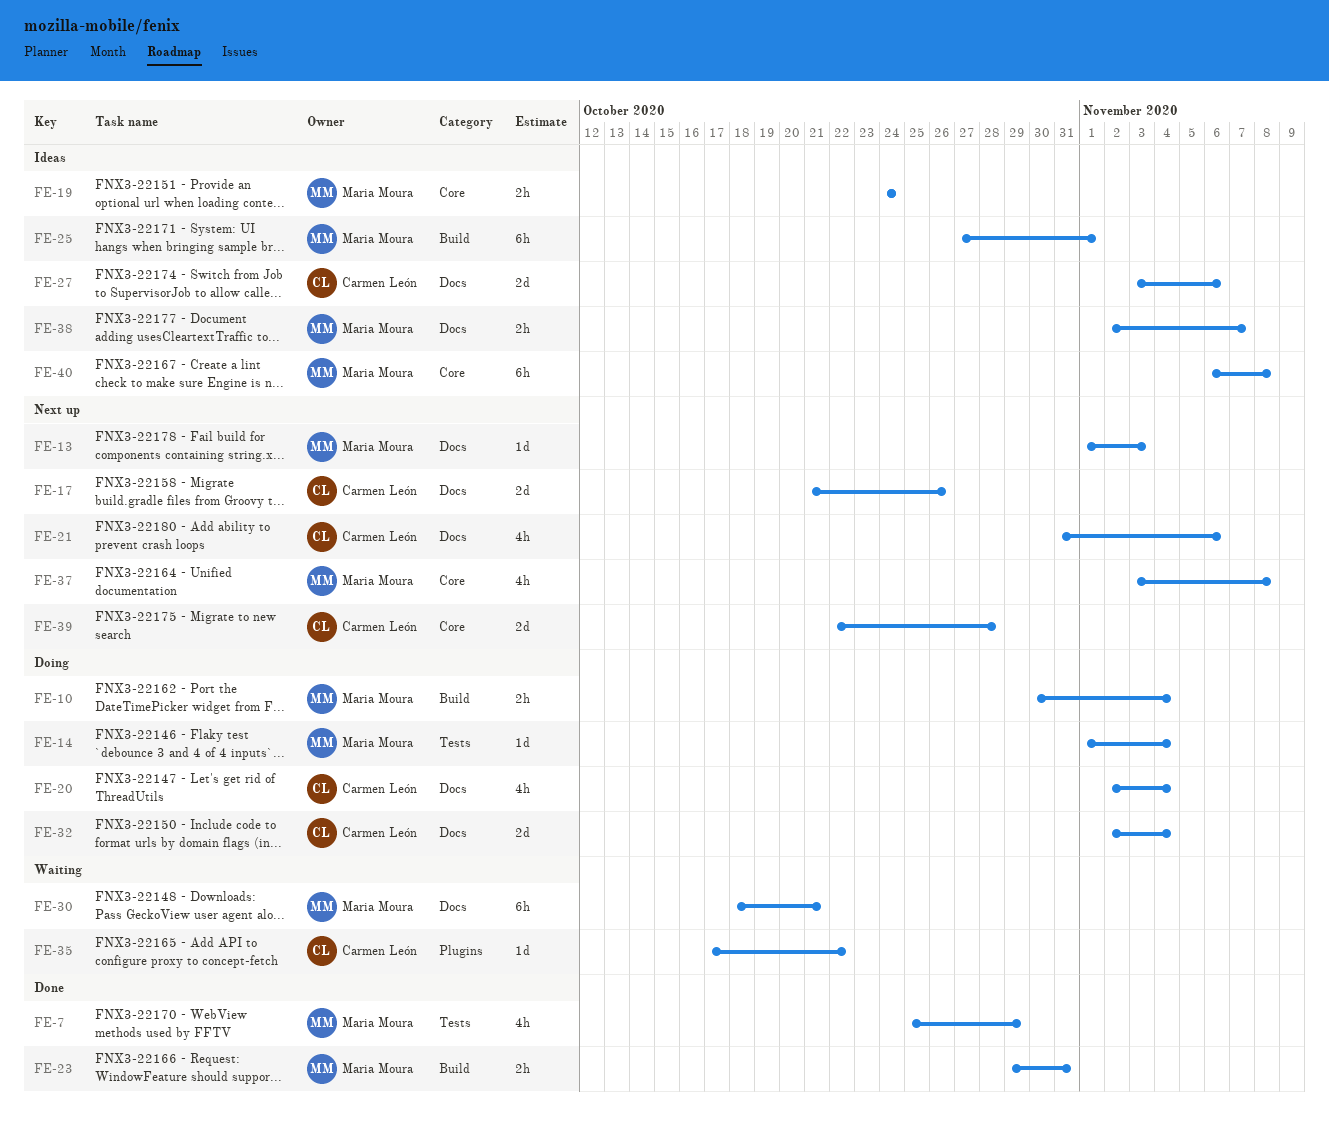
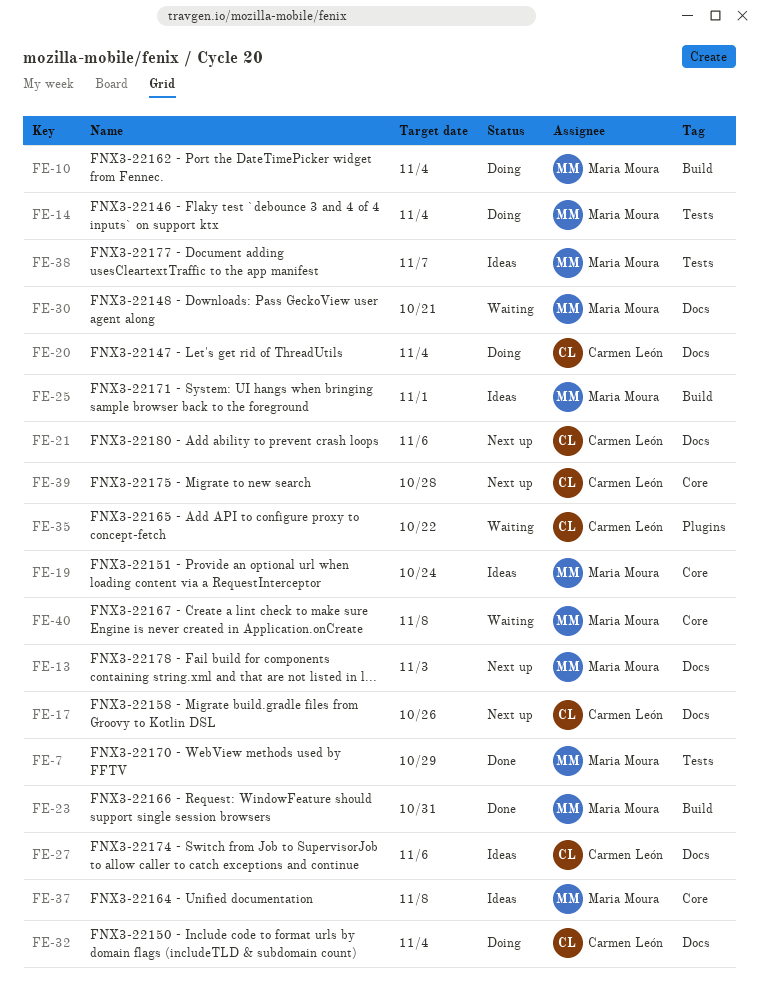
FE-37, status: Next up -> Ideas
FE-38, label: Docs -> Tests
FE-40, status: Ideas -> Waiting

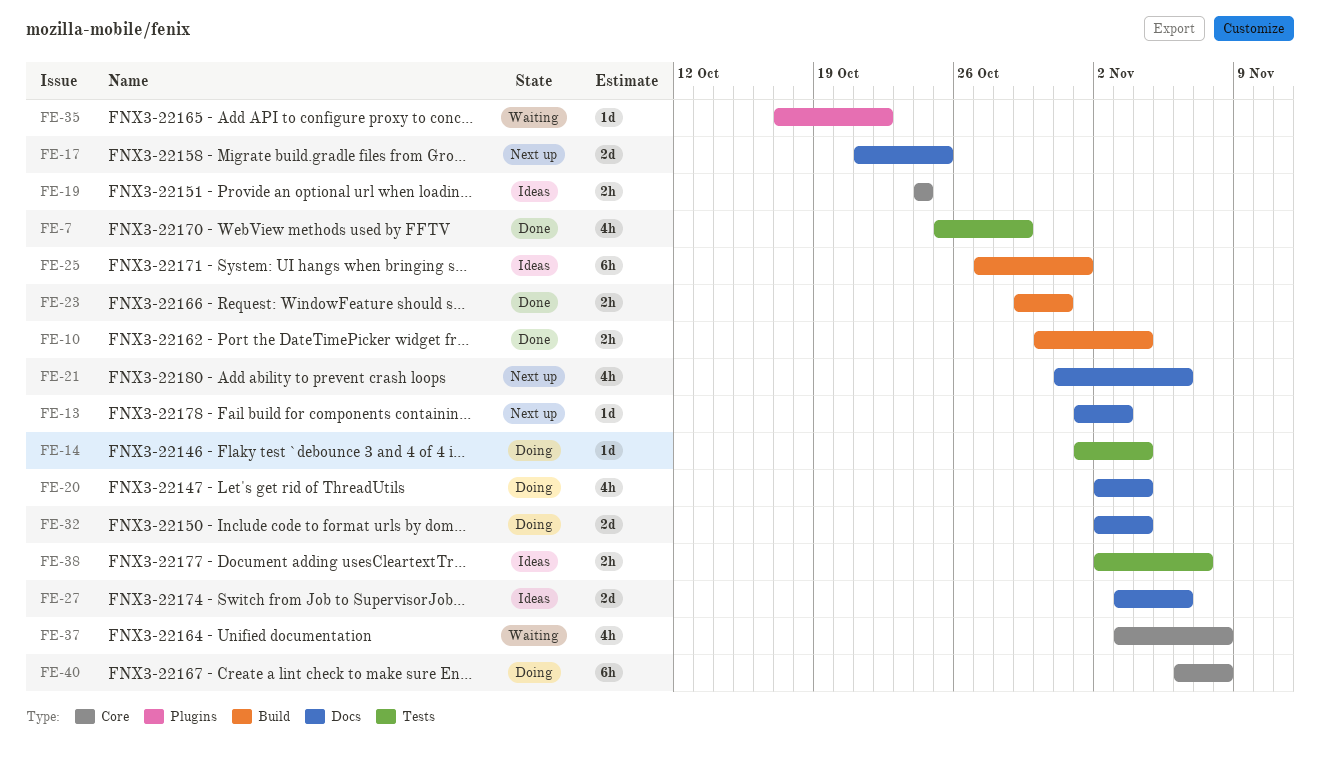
FE-10, status: Doing -> Done
FE-17, due: Oct 26 -> Oct 25
FE-30: present -> none
FE-37, status: Ideas -> Waiting
FE-39: present -> none
FE-40, status: Waiting -> Doing

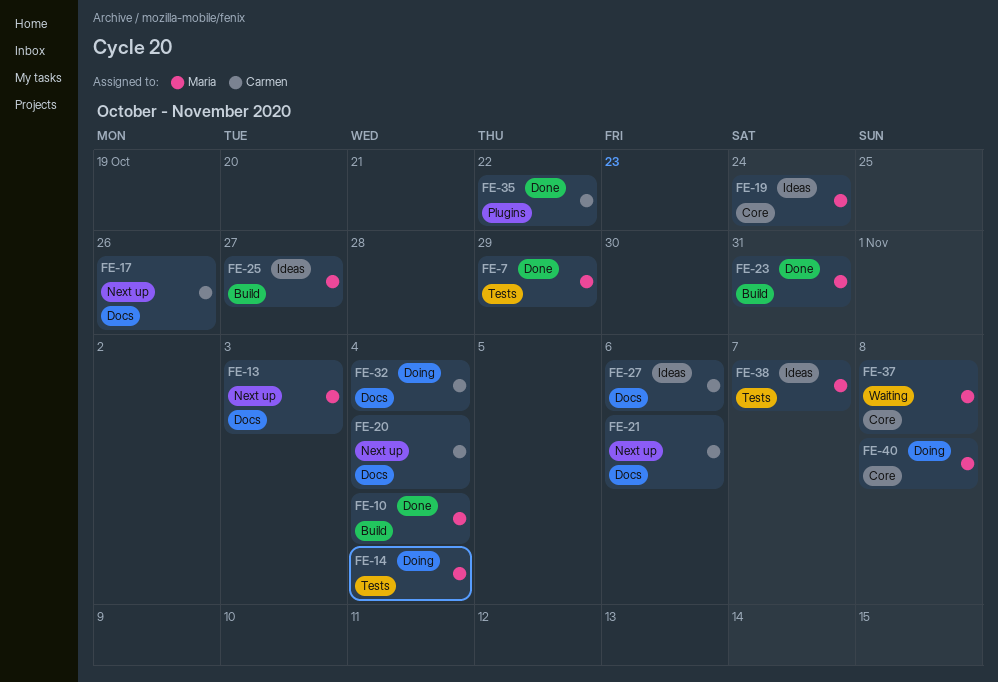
FE-17, due: Oct 25 -> Oct 26
FE-20, status: Doing -> Next up
FE-25, due: Nov 1 -> Oct 27
FE-35, status: Waiting -> Done

